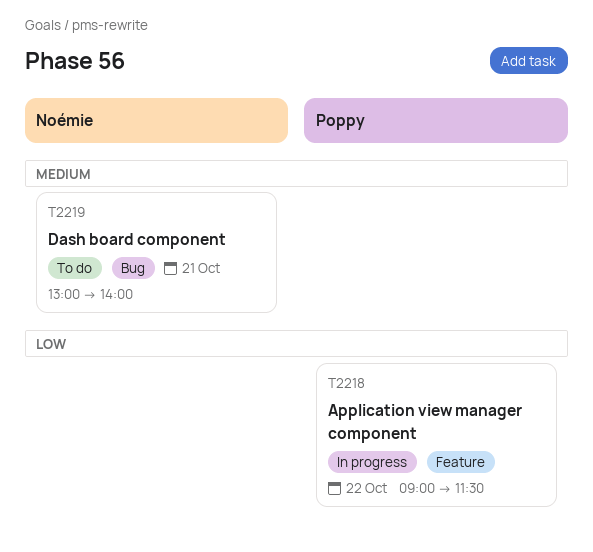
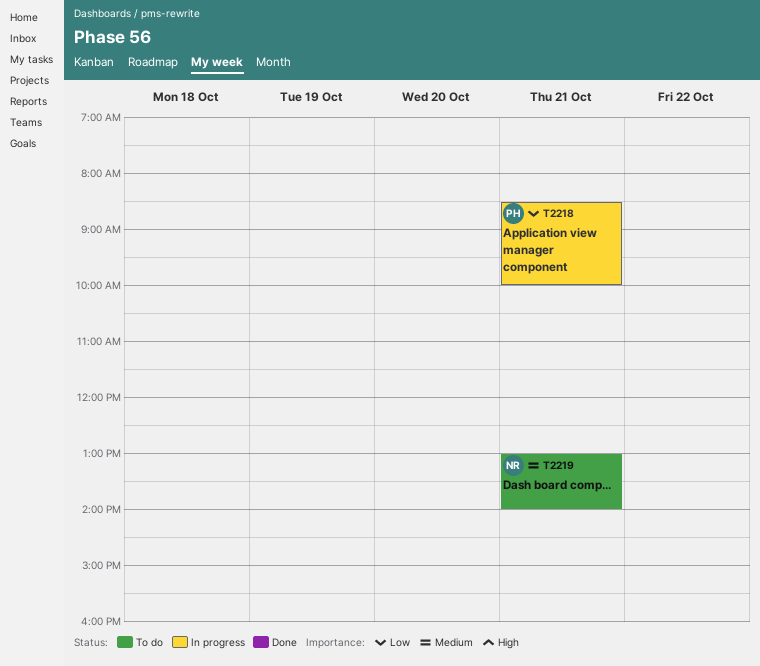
T2218, day: Oct 22 -> Oct 21
T2218, begins: 09:00 -> 08:30
T2218, ends: 11:30 -> 10:00

